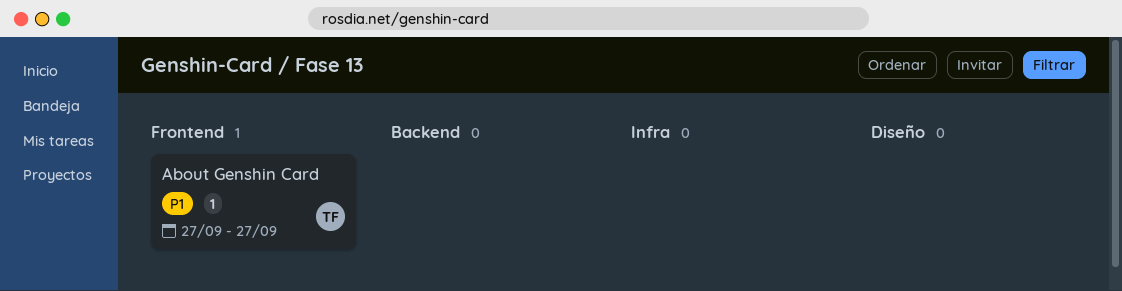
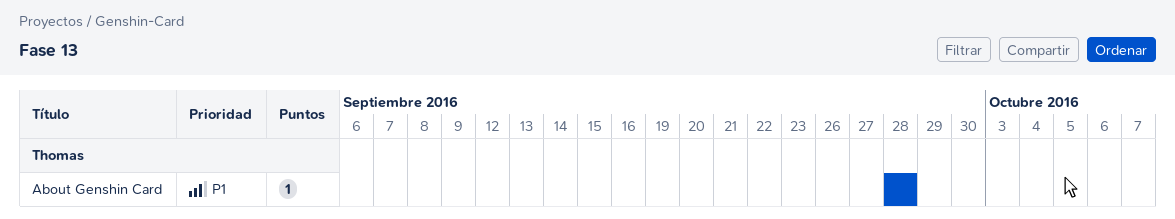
About Genshin Card, start: Sep 27 -> Sep 28
About Genshin Card, due: Sep 27 -> Sep 28

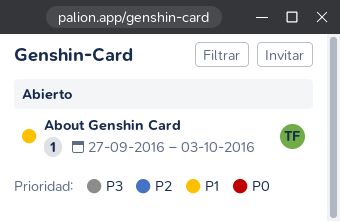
About Genshin Card, start: Sep 28 -> Sep 27
About Genshin Card, due: Sep 28 -> Oct 3

